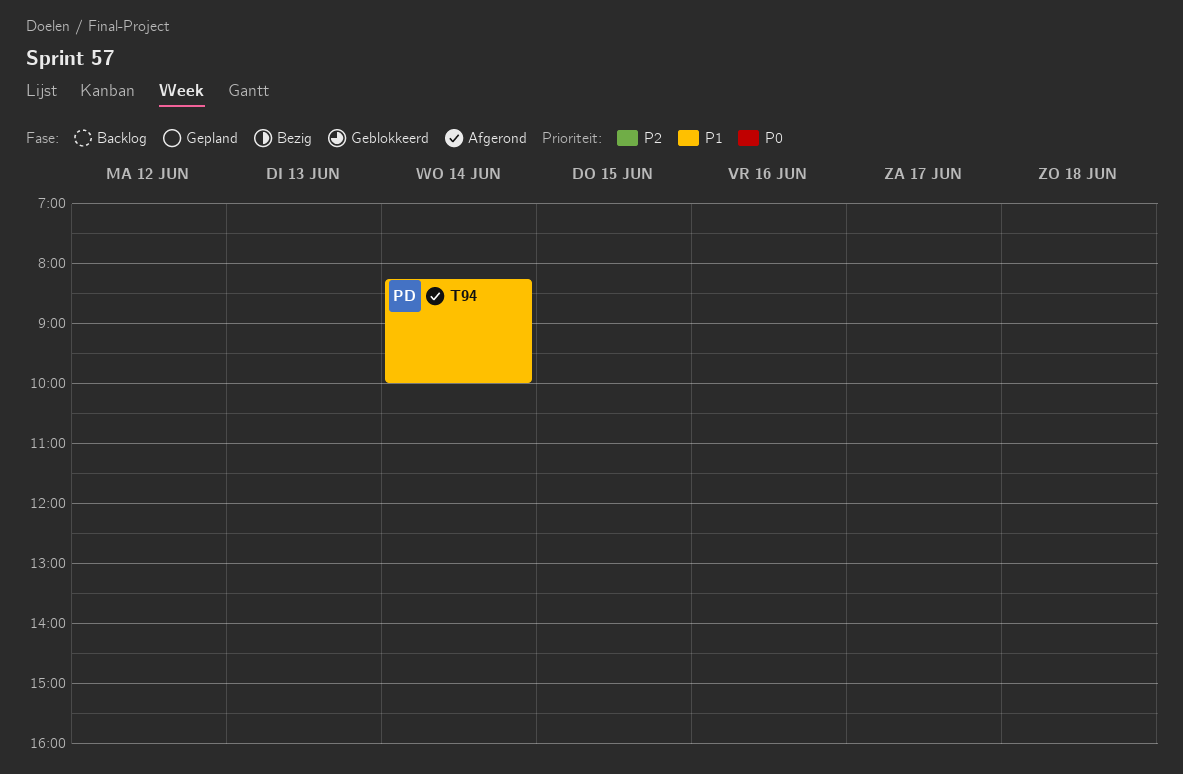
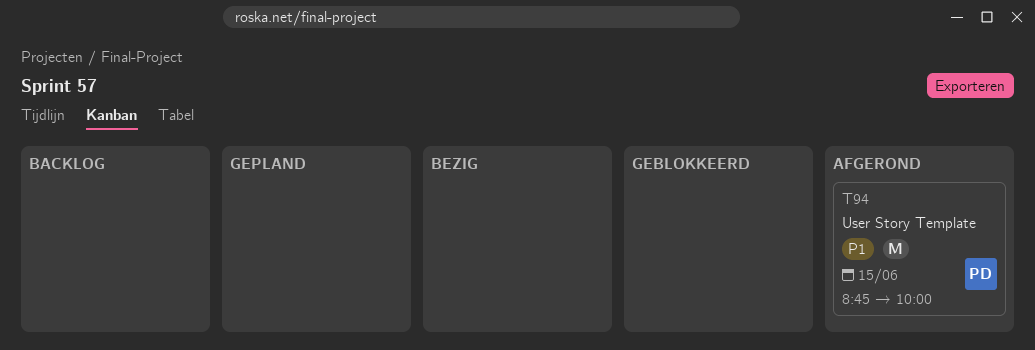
T94, day: Jun 14 -> Jun 15
T94, begins: 08:15 -> 08:45

